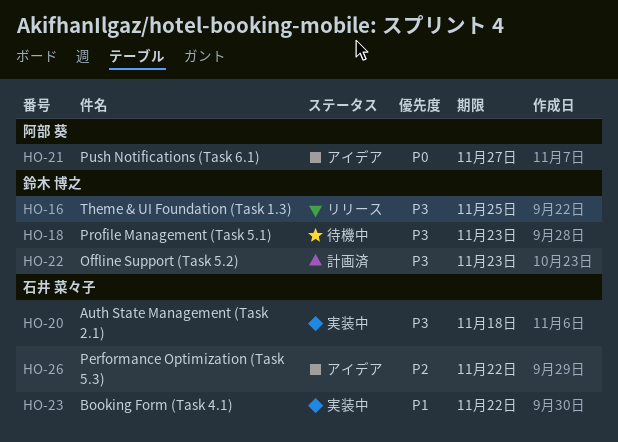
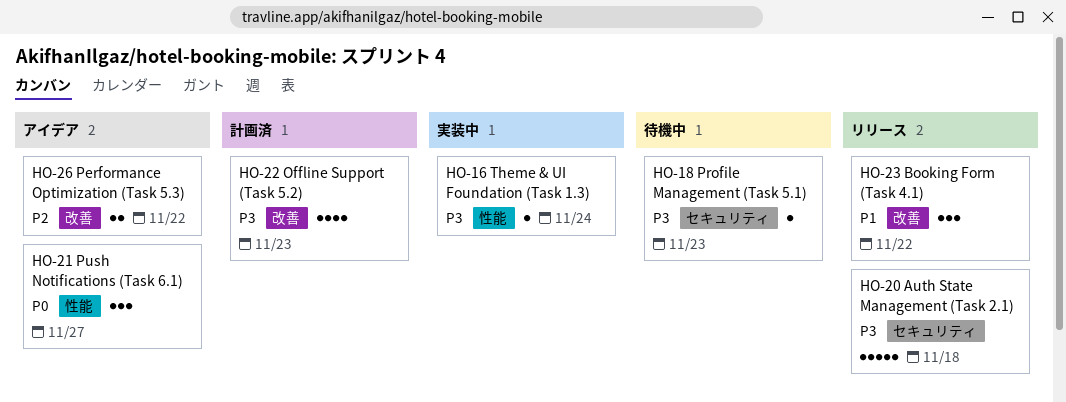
HO-16, status: リリース -> 実装中
HO-16, due: Nov 25 -> Nov 24
HO-20, status: 実装中 -> リリース
HO-23, status: 実装中 -> リリース

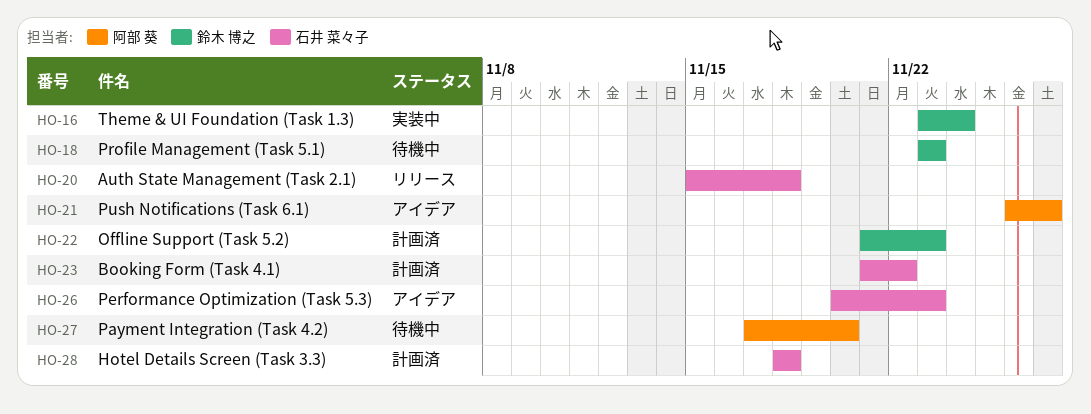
HO-23, status: リリース -> 計画済
HO-26, due: Nov 22 -> Nov 23
HO-27: none -> present
HO-28: none -> present

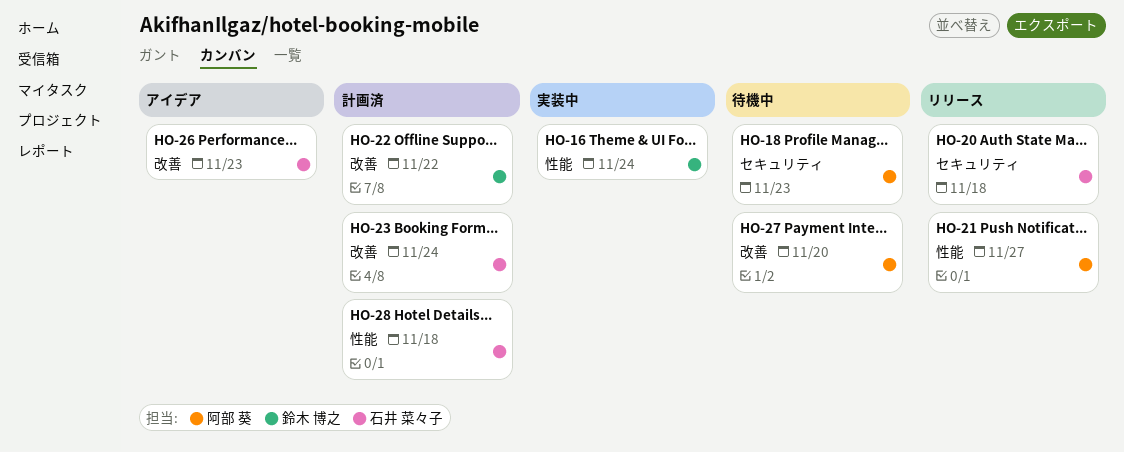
HO-18, owner: 鈴木 博之 -> 阿部 葵
HO-21, status: アイデア -> リリース
HO-22, due: Nov 23 -> Nov 22
HO-23, due: Nov 22 -> Nov 24

